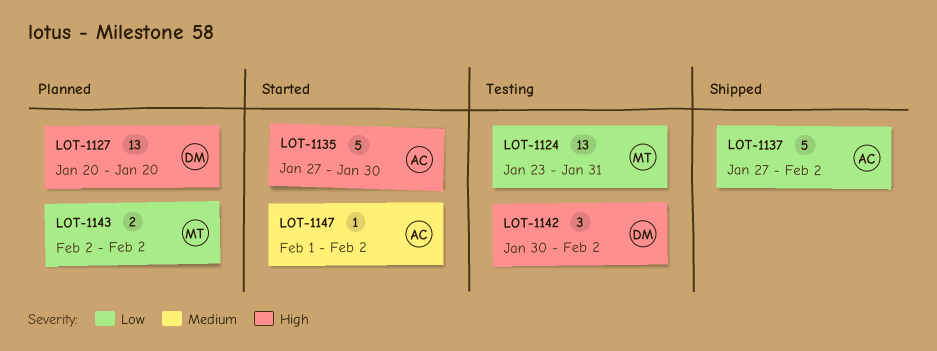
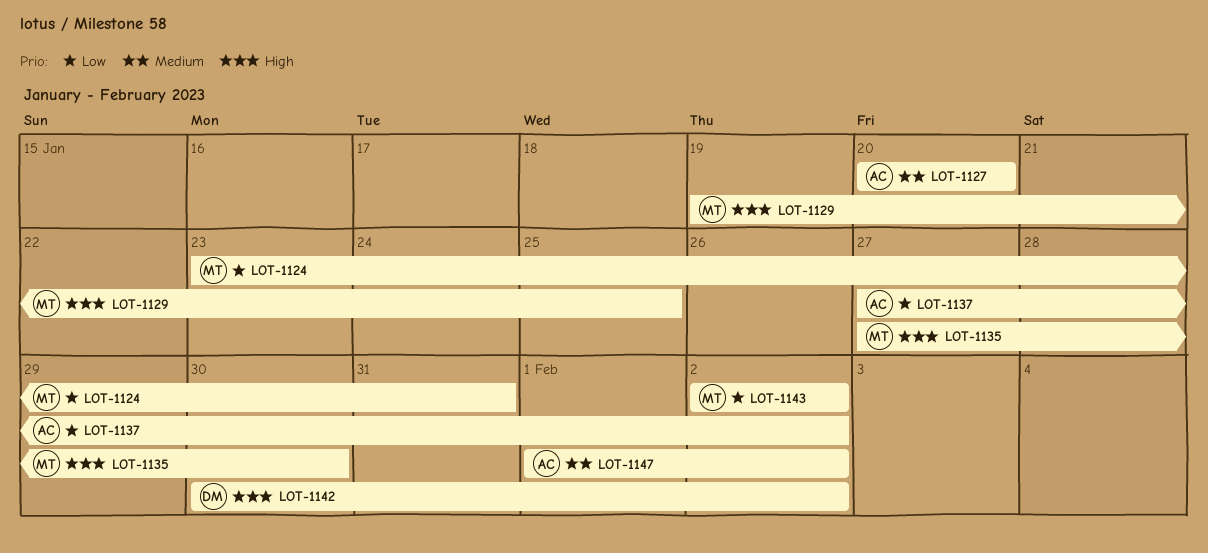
LOT-1127, owner: DM -> AC
LOT-1127, priority: High -> Medium
LOT-1129: none -> present
LOT-1135, owner: AC -> MT

